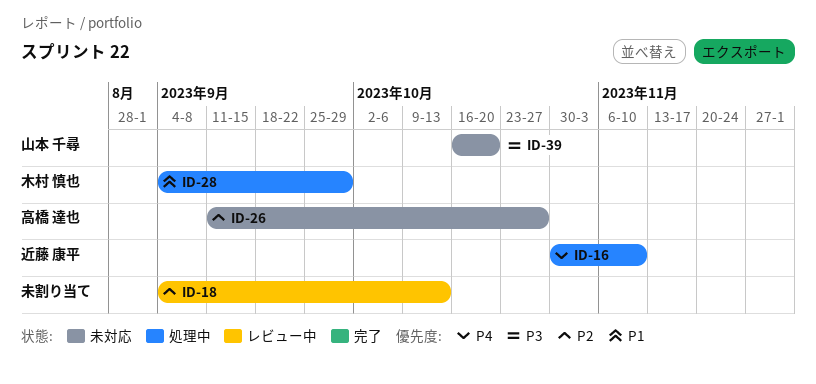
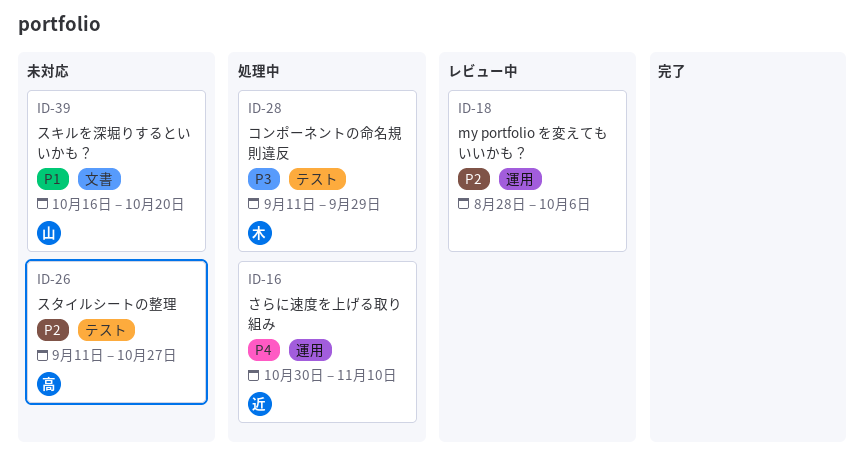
ID-18, start: Sep 4 -> Aug 28
ID-18, due: Oct 13 -> Oct 6
ID-28, priority: P1 -> P3
ID-28, start: Sep 4 -> Sep 11
ID-39, priority: P3 -> P1

